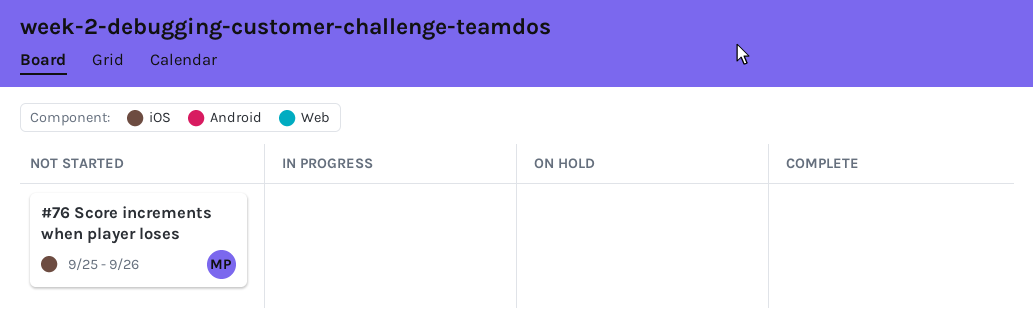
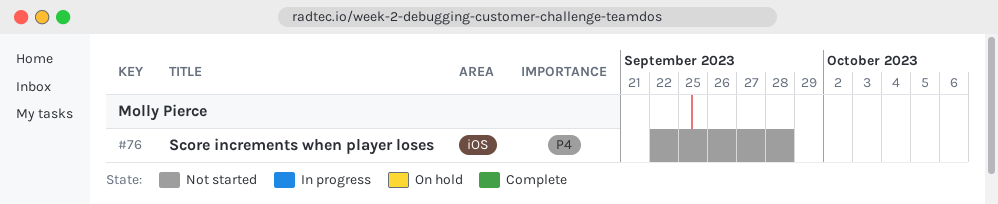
#76, start: Sep 25 -> Sep 22
#76, due: Sep 26 -> Sep 28

